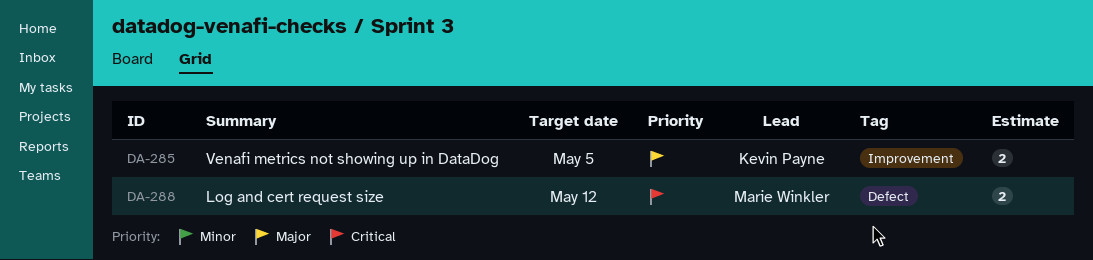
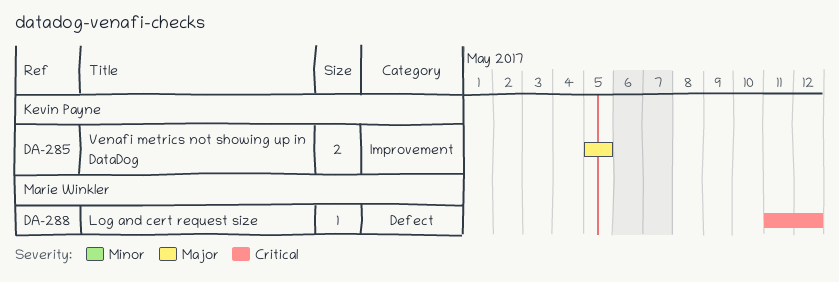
DA-288, estimate: 2 -> 1

